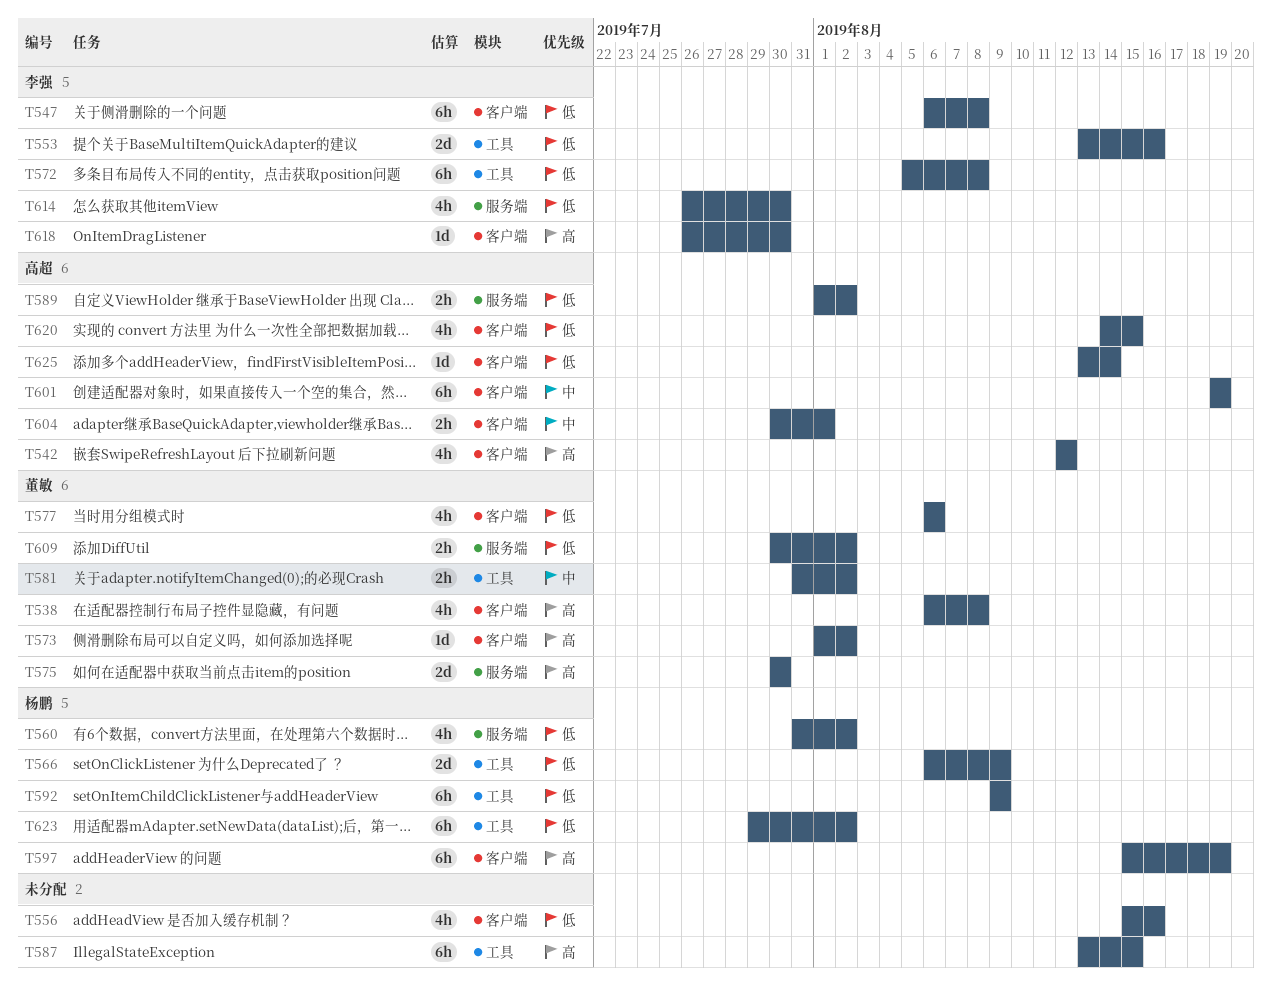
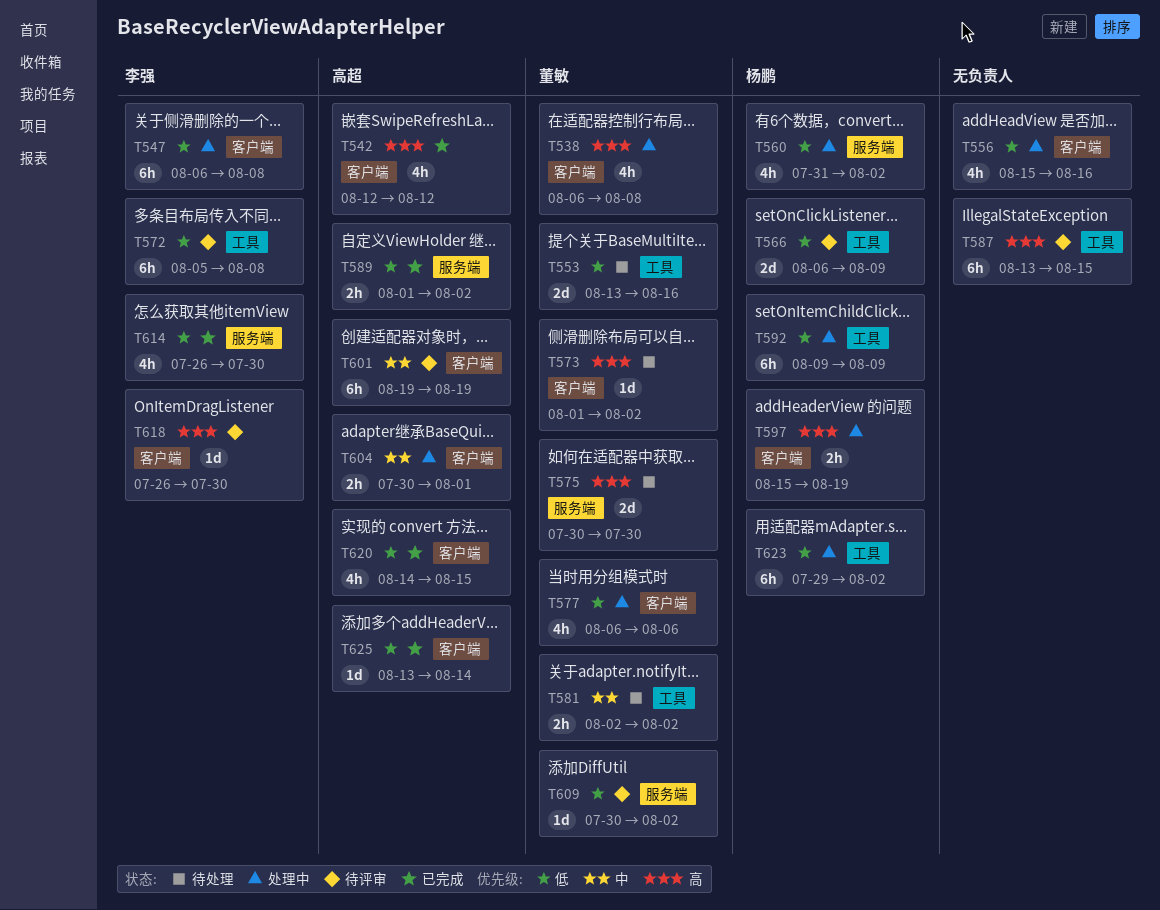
T553, owner: 李强 -> 董敏
T581, start: Jul 31 -> Aug 2
T597, estimate: 6h -> 2h
T609, estimate: 2h -> 1d

